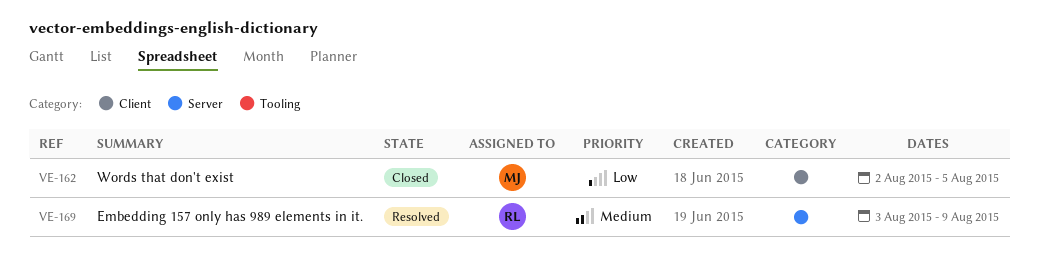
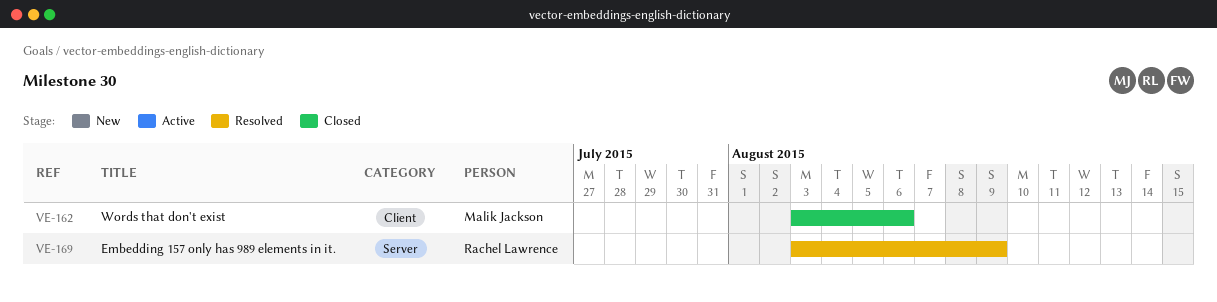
VE-162, start: Aug 2 -> Aug 3
VE-162, due: Aug 5 -> Aug 6

